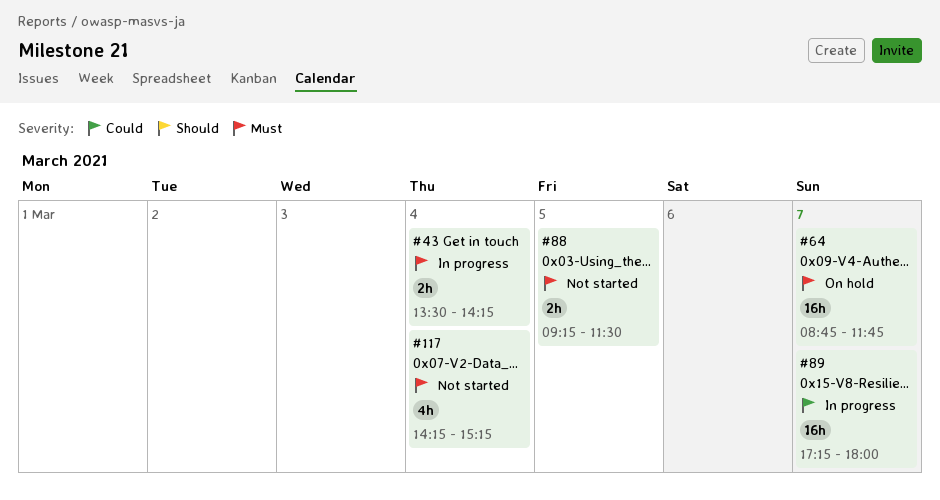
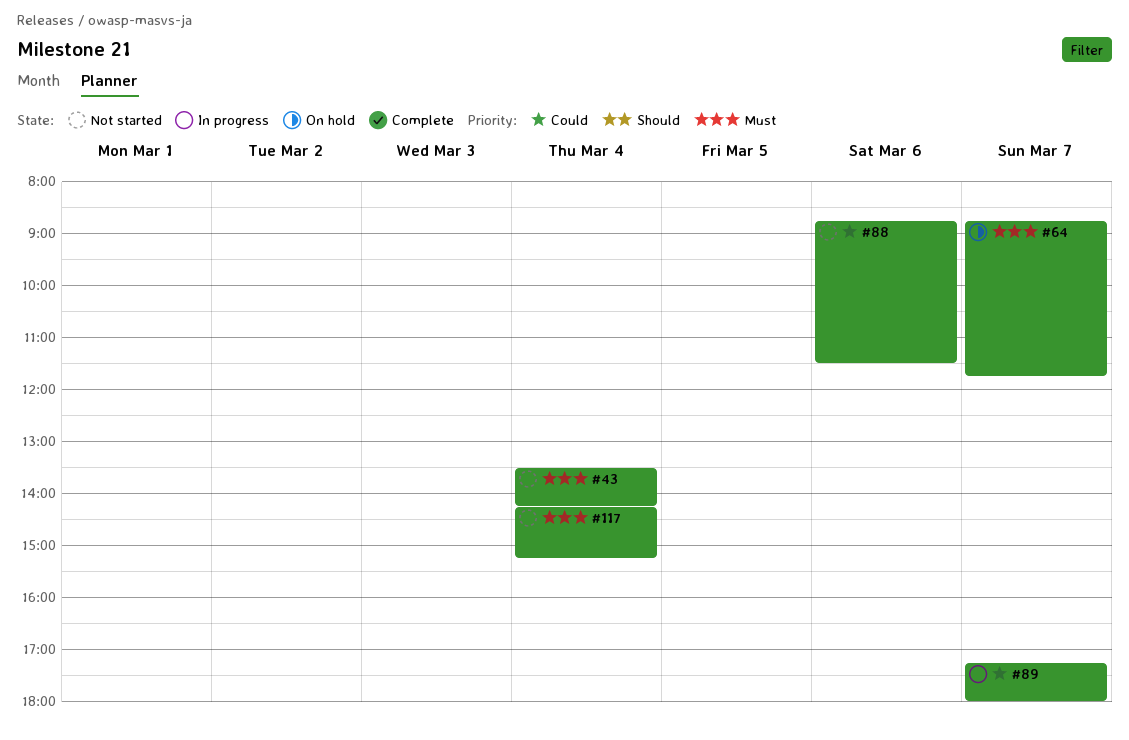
#43, status: In progress -> Not started
#88, priority: Must -> Could
#88, day: Mar 5 -> Mar 6
#88, begins: 09:15 -> 08:45

